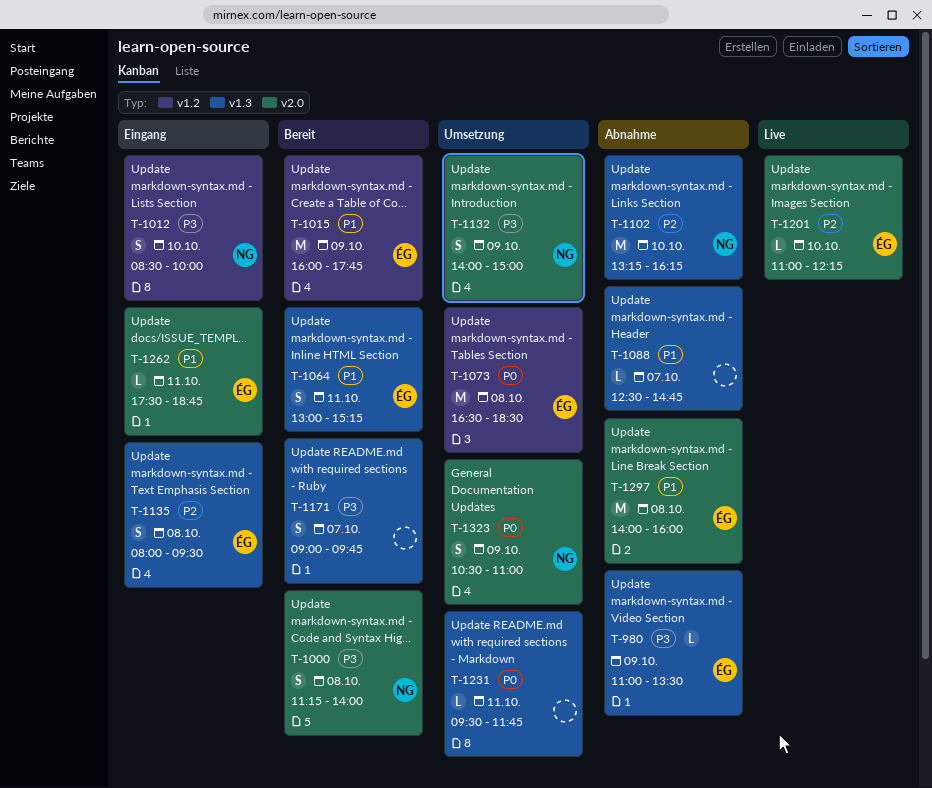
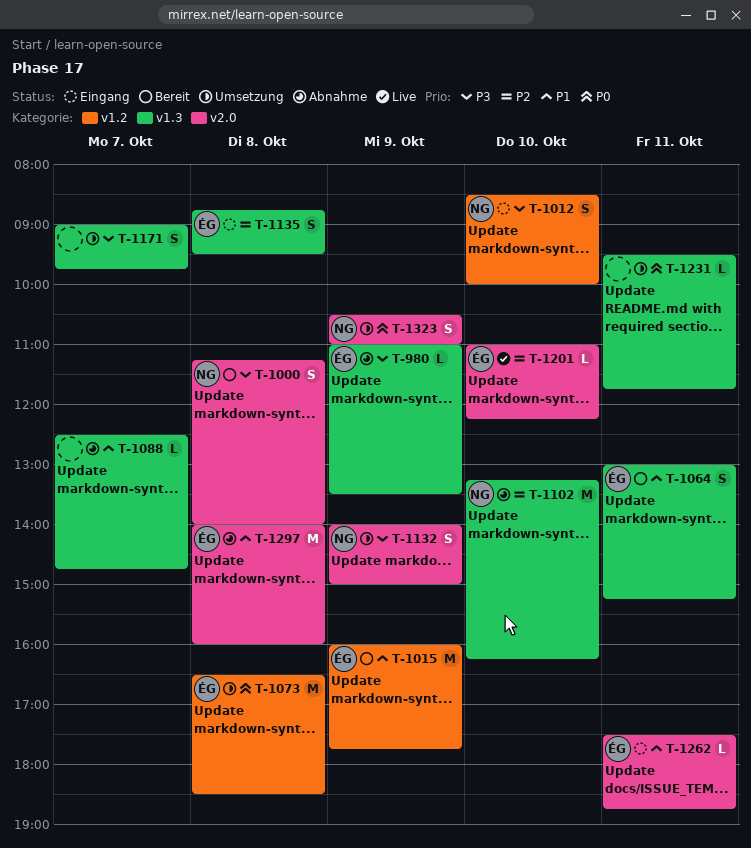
T-1135, begins: 08:00 -> 08:45
T-1171, status: Bereit -> Umsetzung

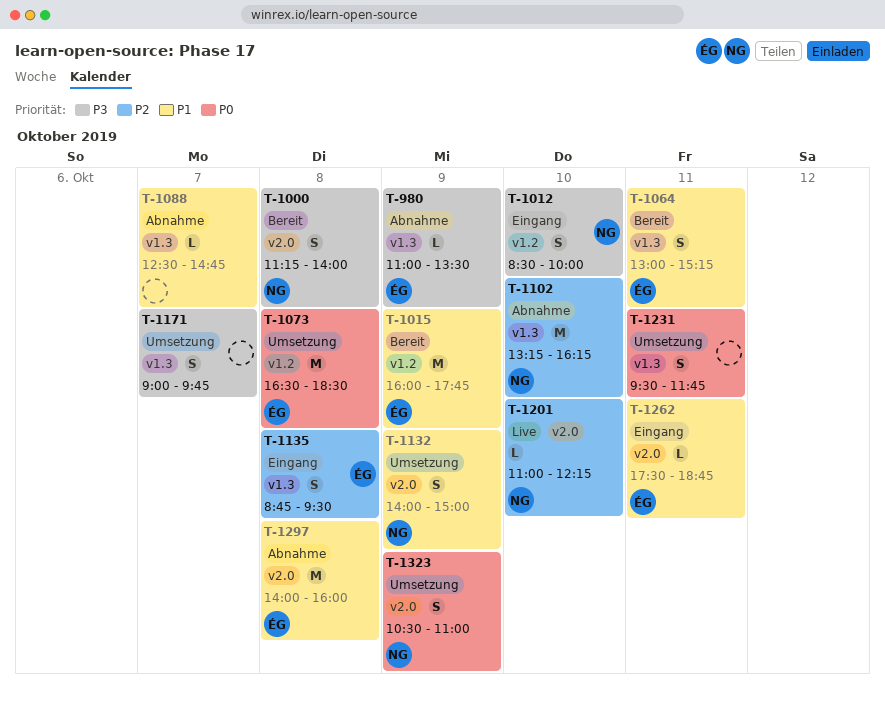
T-1132, priority: P3 -> P1
T-1201, owner: ÉG -> NG
T-1231, estimate: L -> S

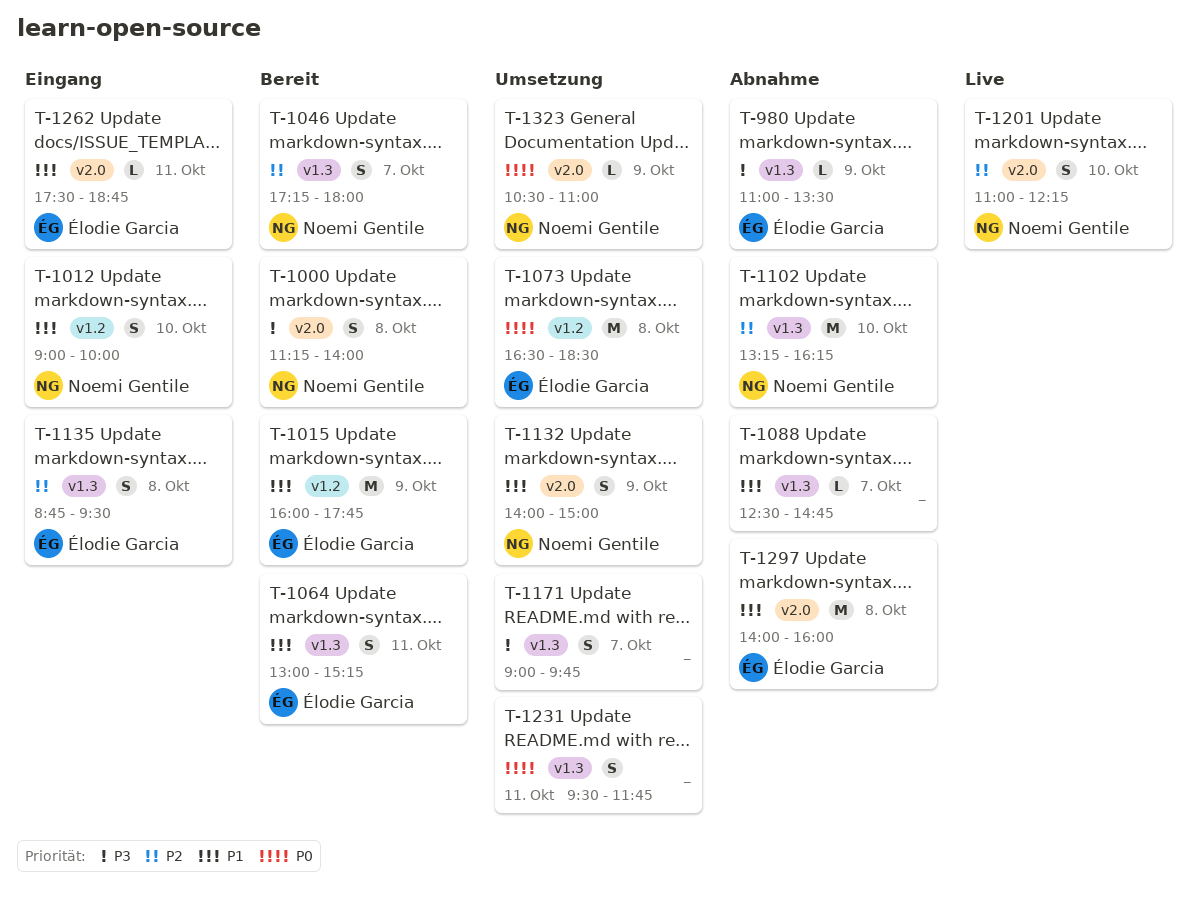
T-1012, priority: P3 -> P1
T-1012, begins: 08:30 -> 09:00
T-1046: none -> present
T-1201, estimate: L -> S
T-1323, estimate: S -> L

